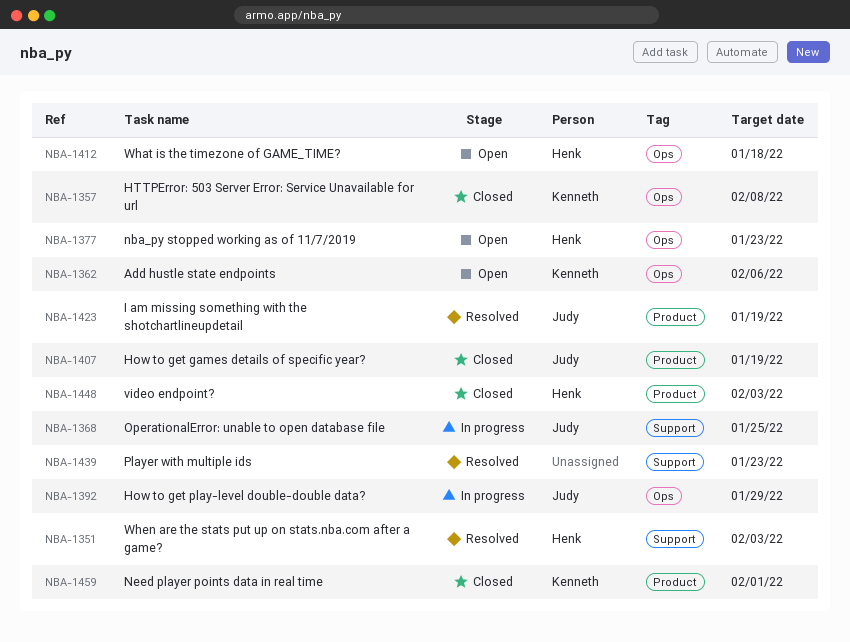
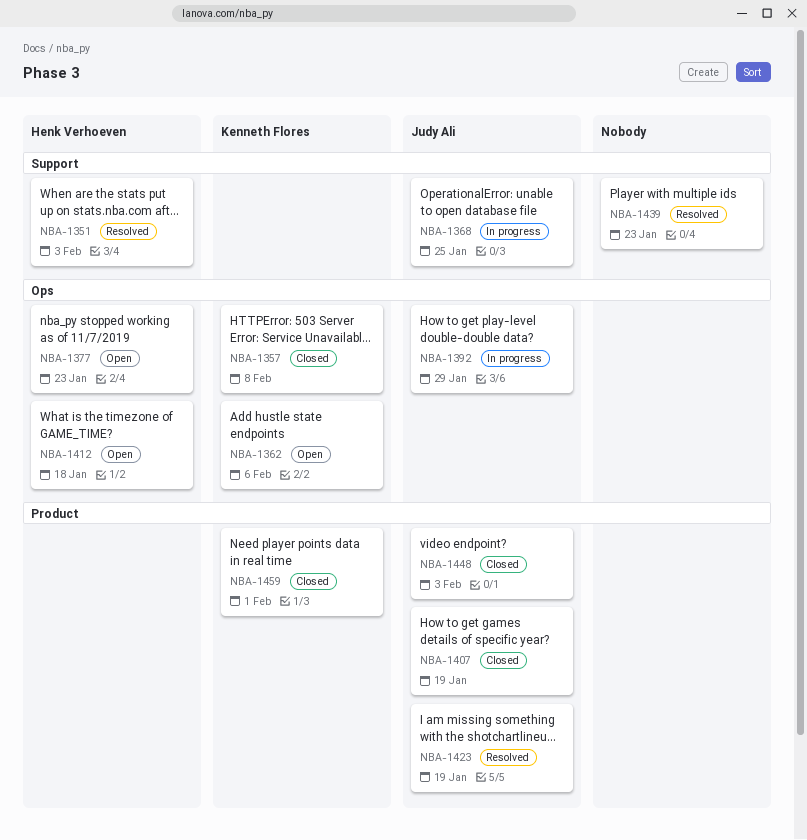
NBA-1448, owner: Henk Verhoeven -> Judy Ali

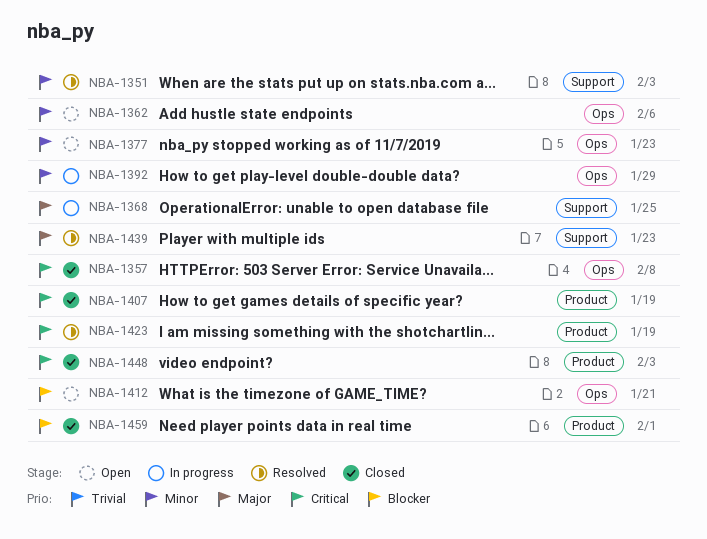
NBA-1412, due: Jan 18 -> Jan 21

